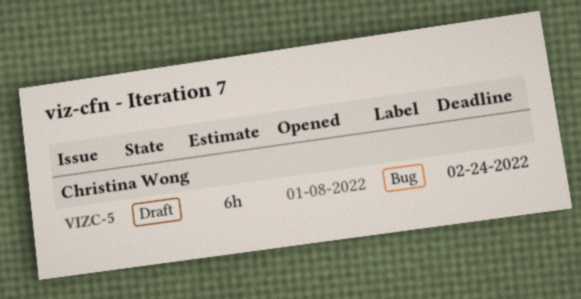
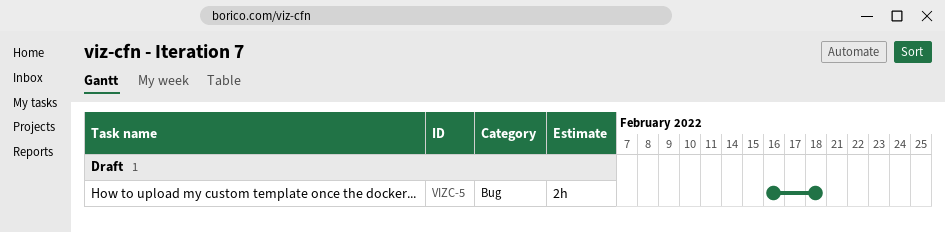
VIZC-5, estimate: 6h -> 2h
VIZC-5, due: Feb 24 -> Feb 18

